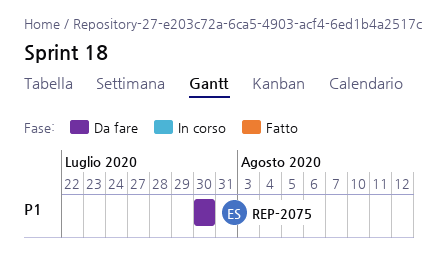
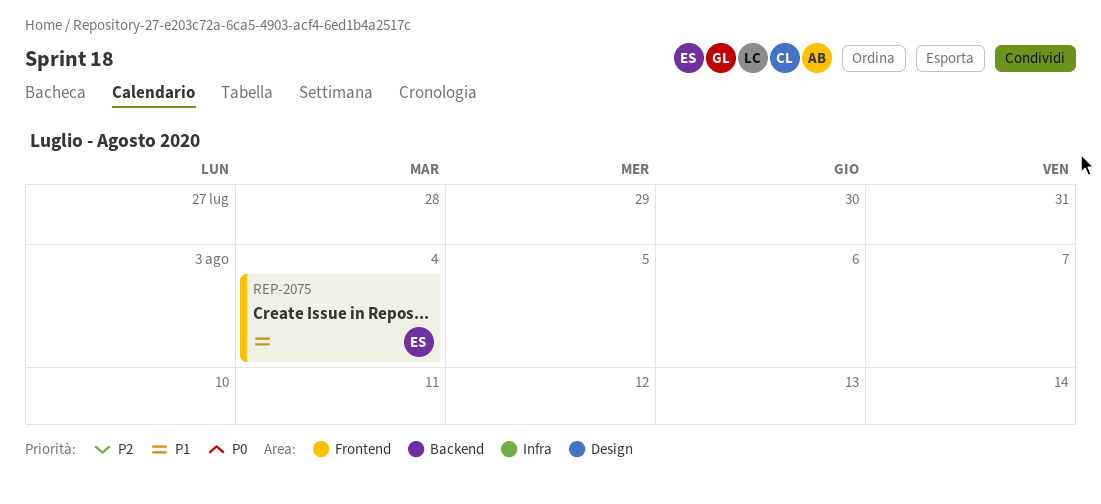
REP-2075, due: Jul 30 -> Aug 4

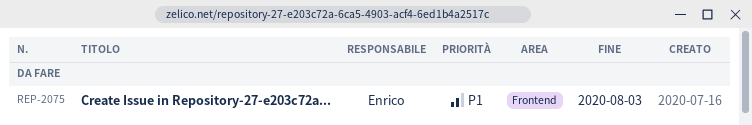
REP-2075, due: Aug 4 -> Aug 3

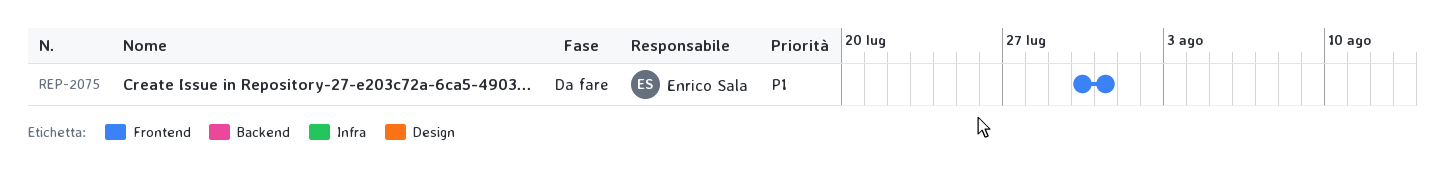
REP-2075, due: Aug 3 -> Jul 31

